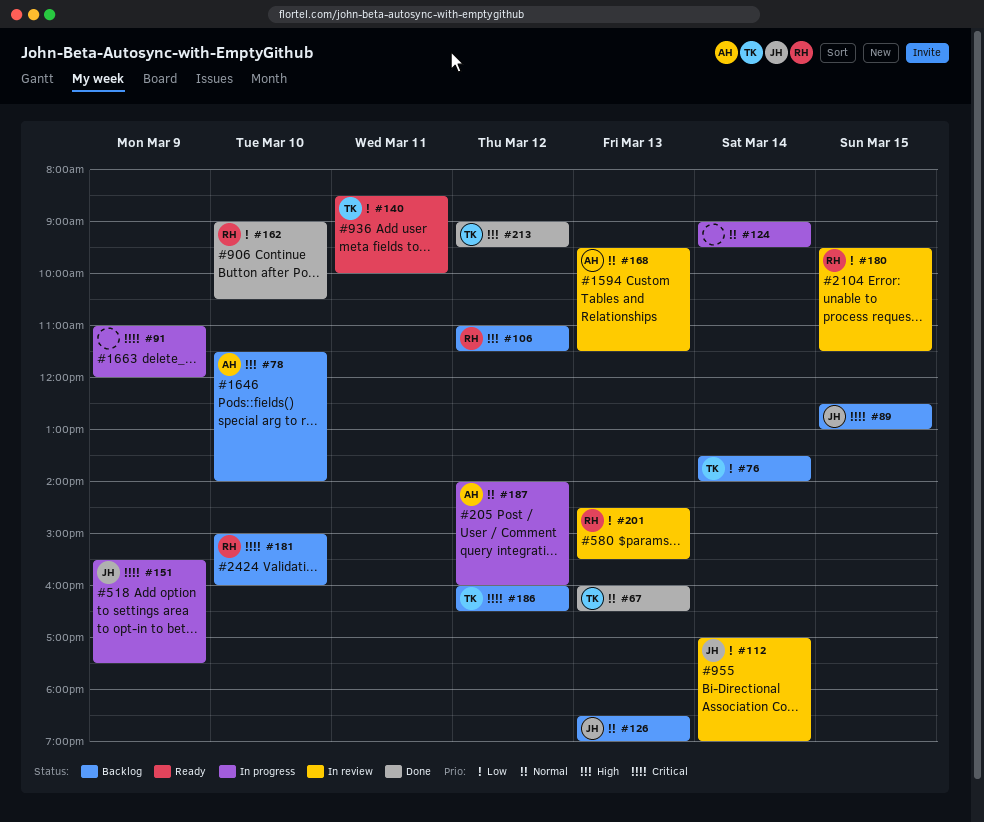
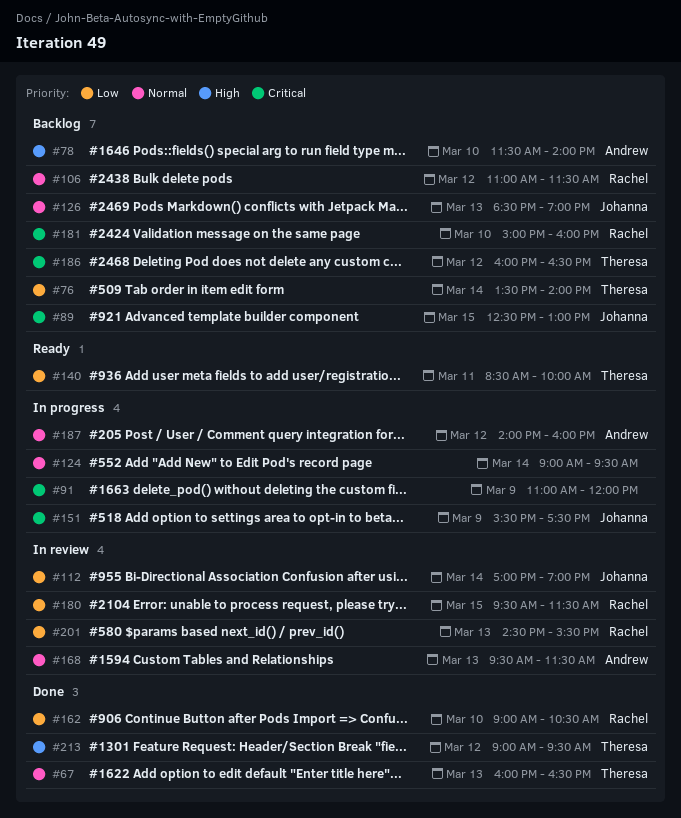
#106, priority: High -> Normal

